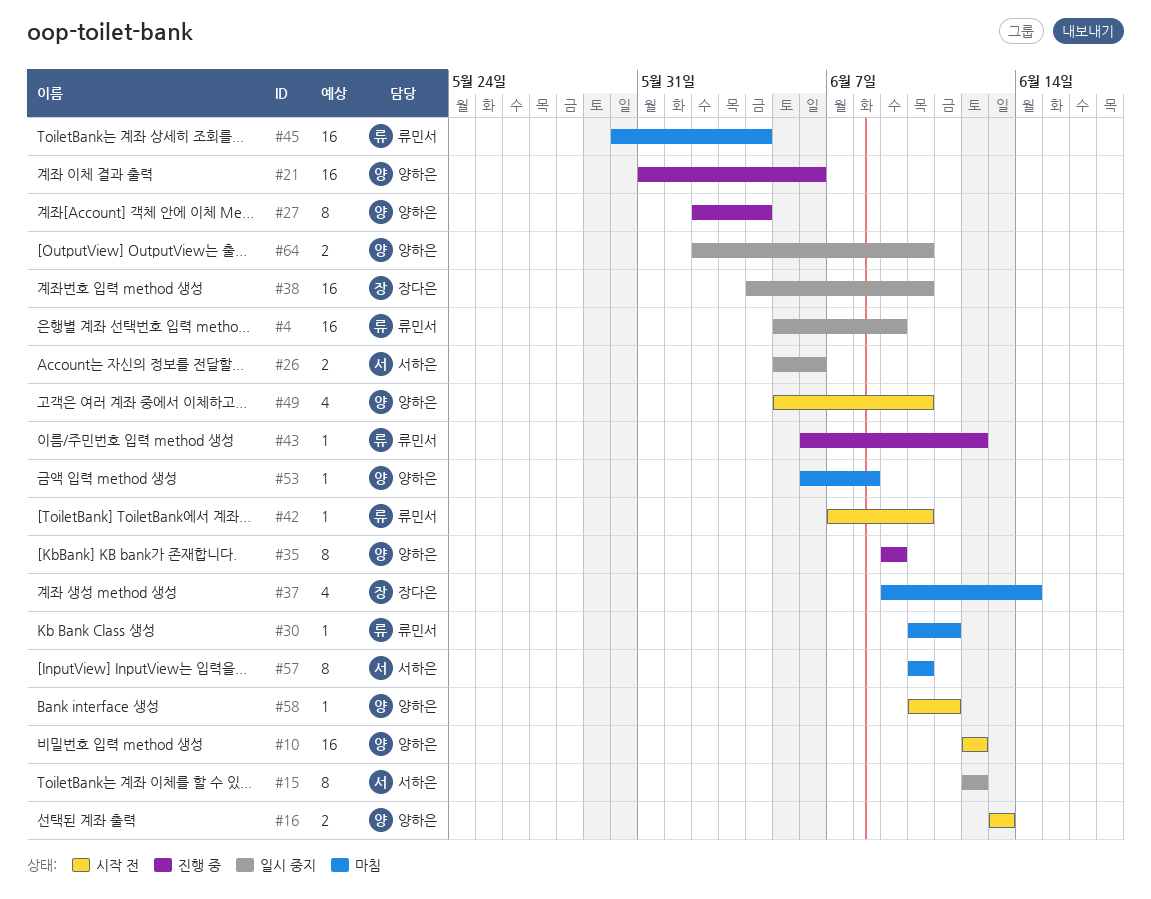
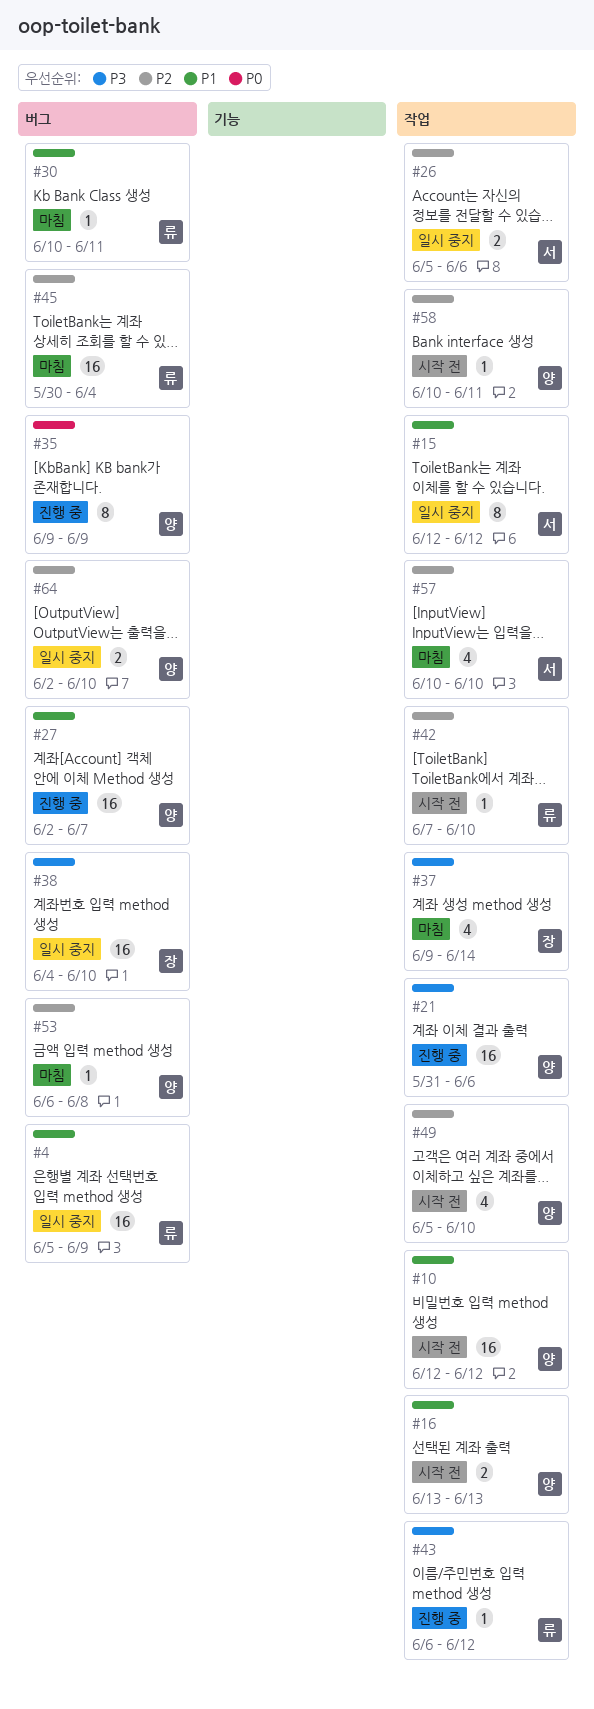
#27, estimate: 8 -> 16
#27, due: Jun 4 -> Jun 7
#57, estimate: 8 -> 4

